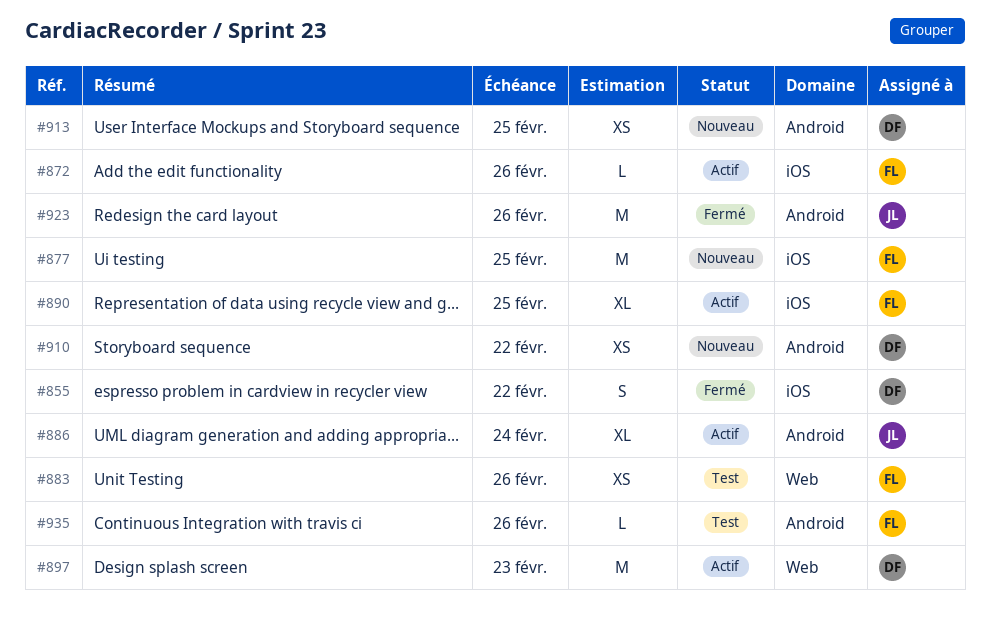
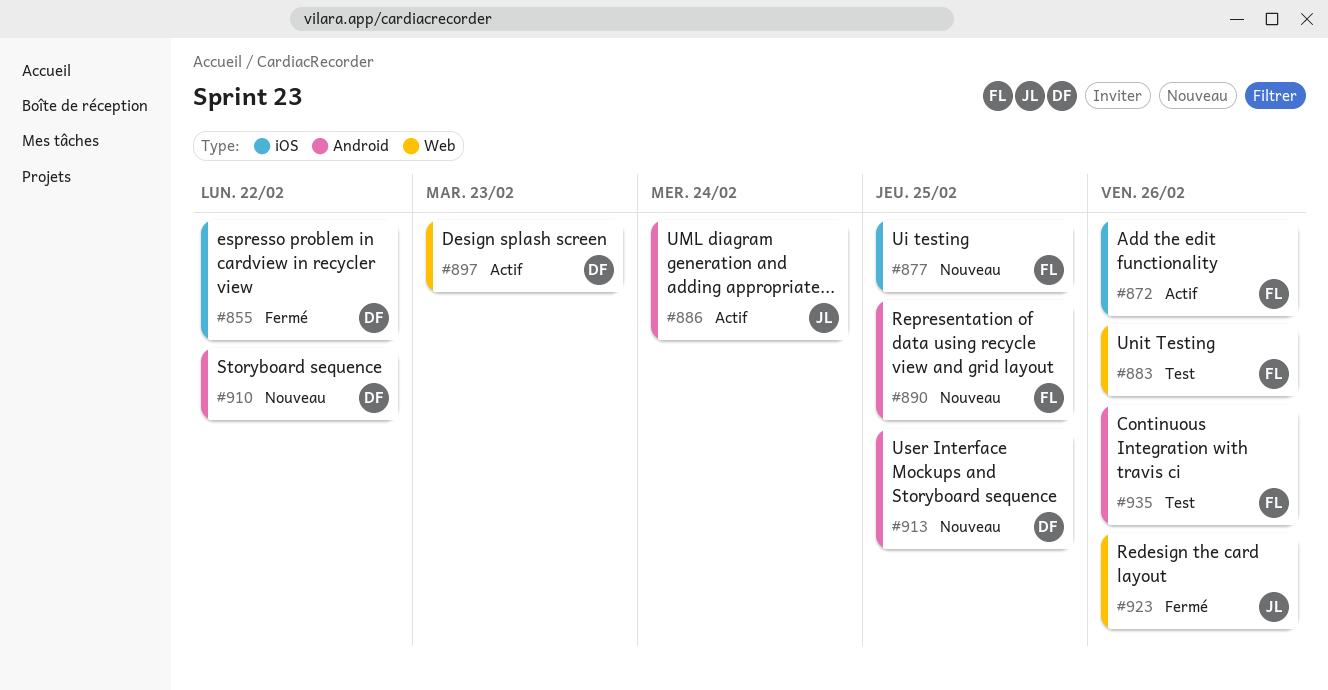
#890, status: Actif -> Nouveau
#890, label: iOS -> Android
#923, label: Android -> Web

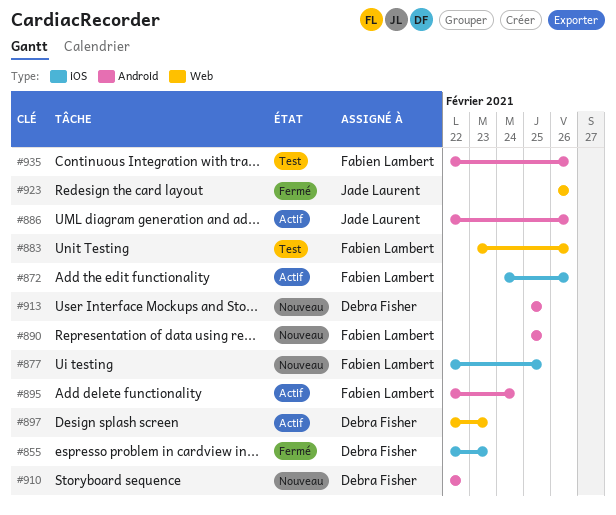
#855, due: Feb 22 -> Feb 23
#886, due: Feb 24 -> Feb 26
#895: none -> present

